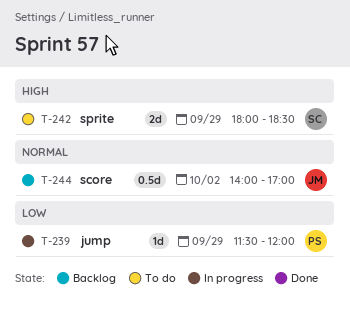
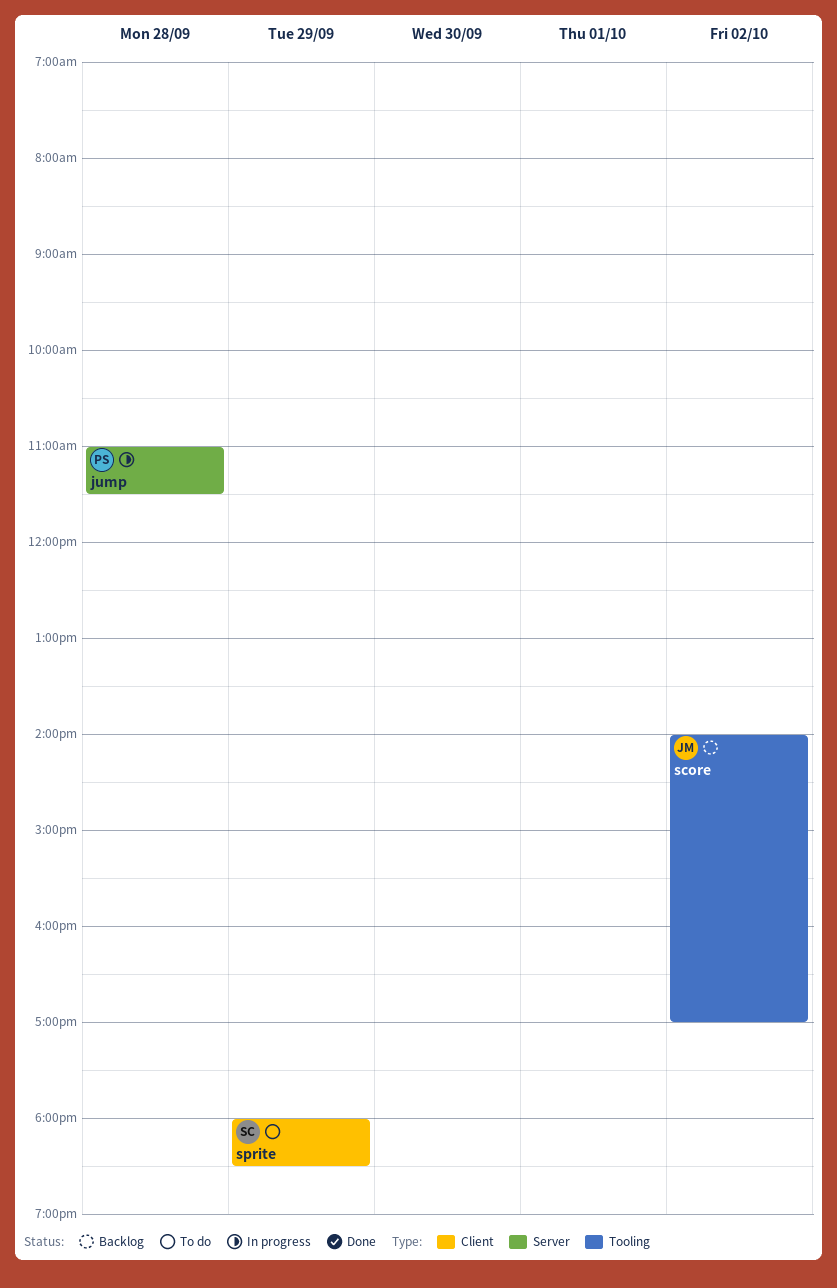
jump, day: Sep 29 -> Sep 28
jump, begins: 11:30 -> 11:00
jump, ends: 12:00 -> 11:30

